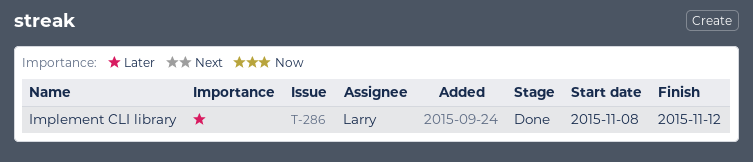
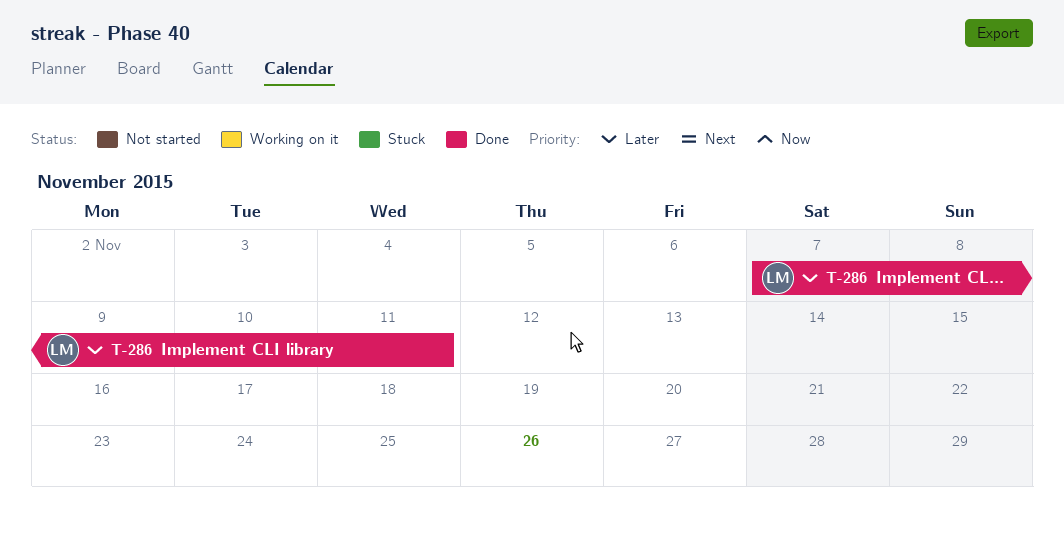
T-286, start: Nov 8 -> Nov 7
T-286, due: Nov 12 -> Nov 11

